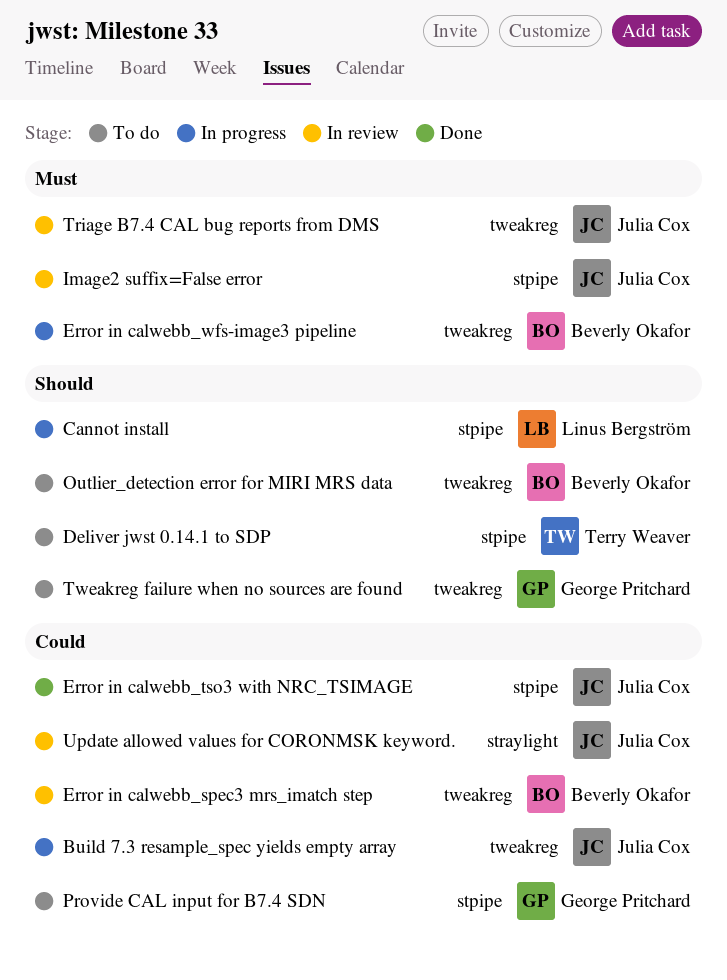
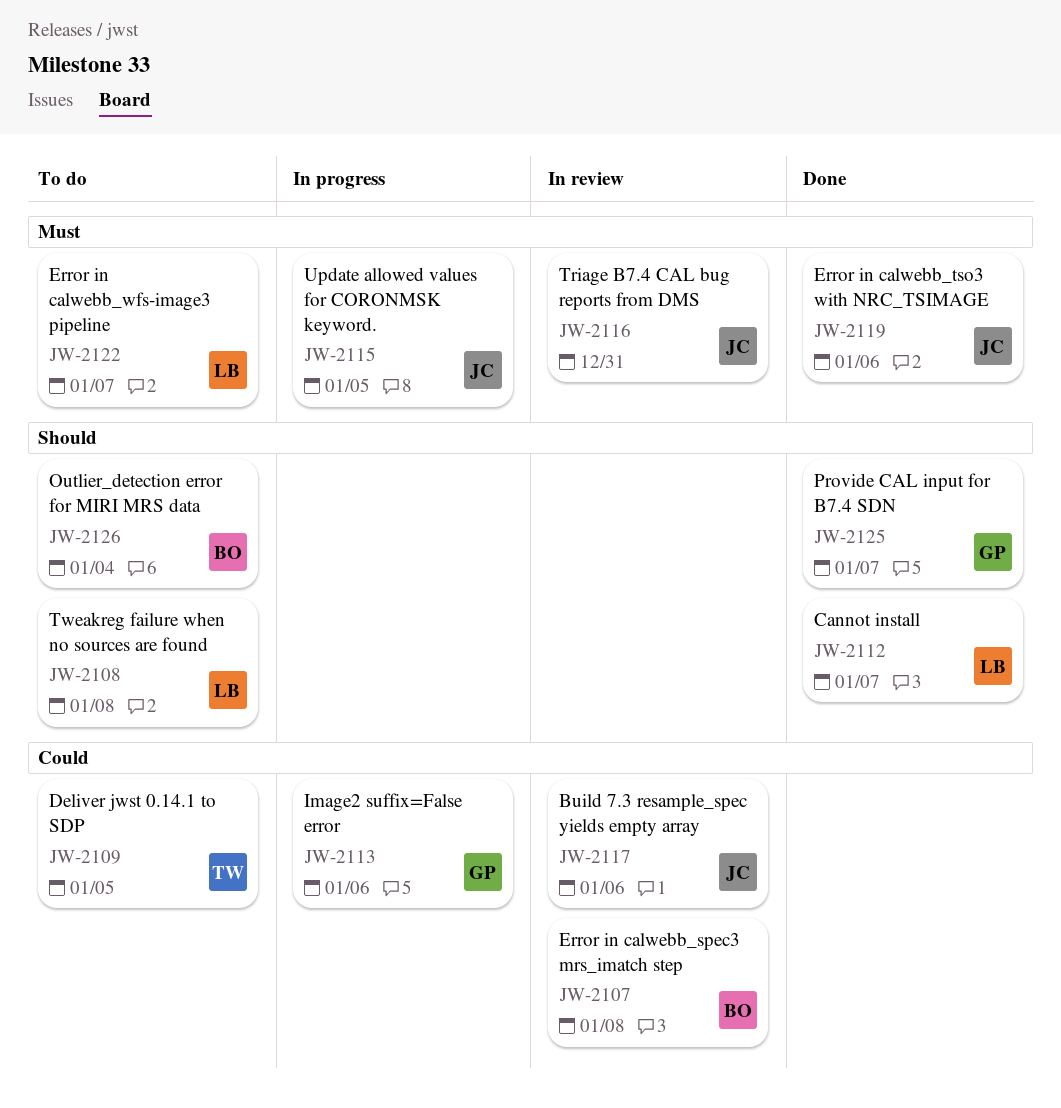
Build 7.3 resample_spec yields empty array, status: In progress -> In review
Cannot install, status: In progress -> Done
Deliver jwst 0.14.1 to SDP, priority: Should -> Could
Error in calwebb_tso3 with NRC_TSIMAGE, priority: Could -> Must
Error in calwebb_wfs-image3 pipeline, status: In progress -> To do
Error in calwebb_wfs-image3 pipeline, owner: Beverly Okafor -> Linus Bergström
Image2 suffix=False error, status: In review -> In progress
Image2 suffix=False error, owner: Julia Cox -> George Pritchard
Image2 suffix=False error, priority: Must -> Could
Provide CAL input for B7.4 SDN, status: To do -> Done
Provide CAL input for B7.4 SDN, priority: Could -> Should
Tweakreg failure when no sources are found, owner: George Pritchard -> Linus Bergström
Update allowed values for CORONMSK keyword., status: In review -> In progress
Update allowed values for CORONMSK keyword., priority: Could -> Must

